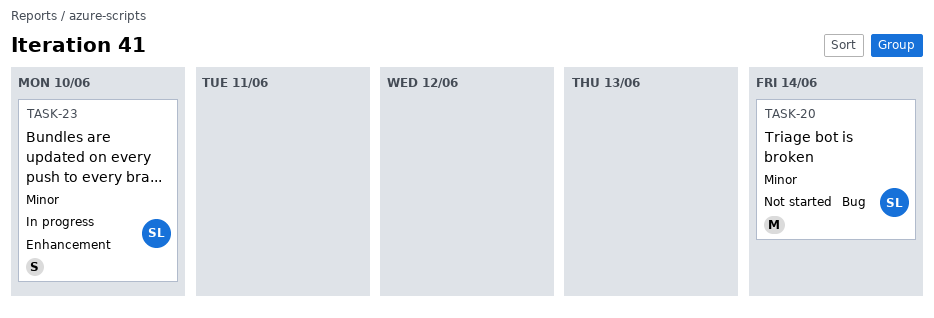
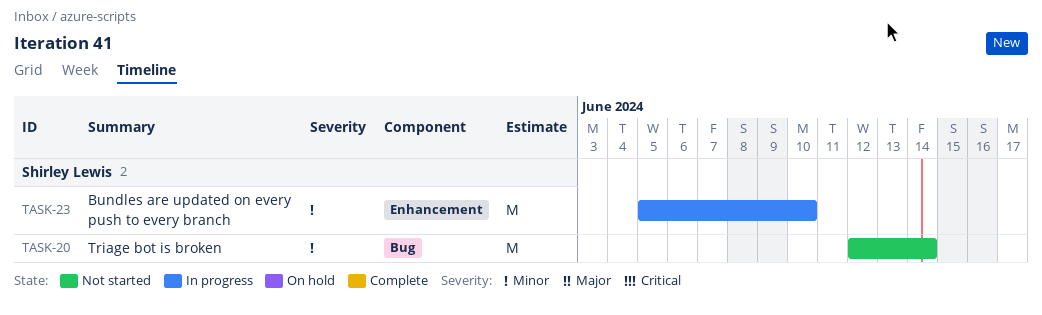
TASK-23, estimate: S -> M

